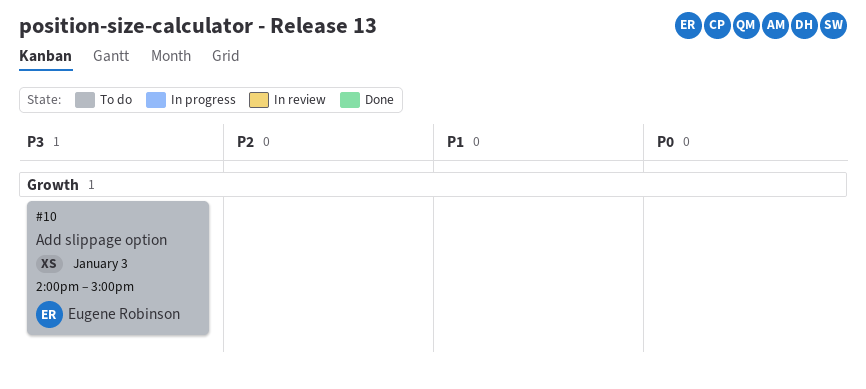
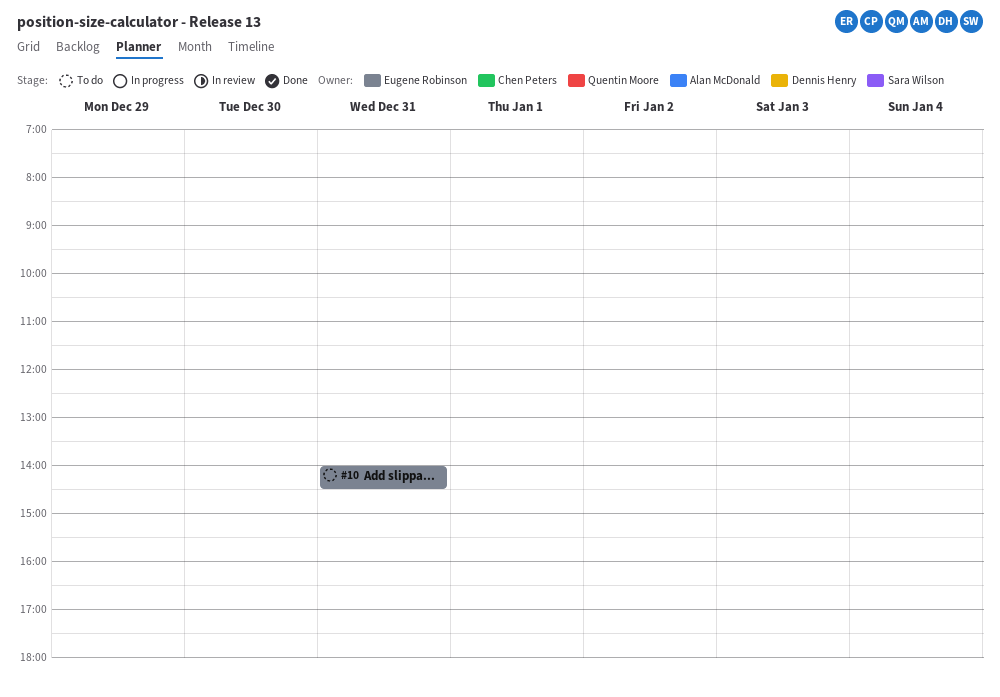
#10, day: Jan 3 -> Dec 31
#10, ends: 15:00 -> 14:30

